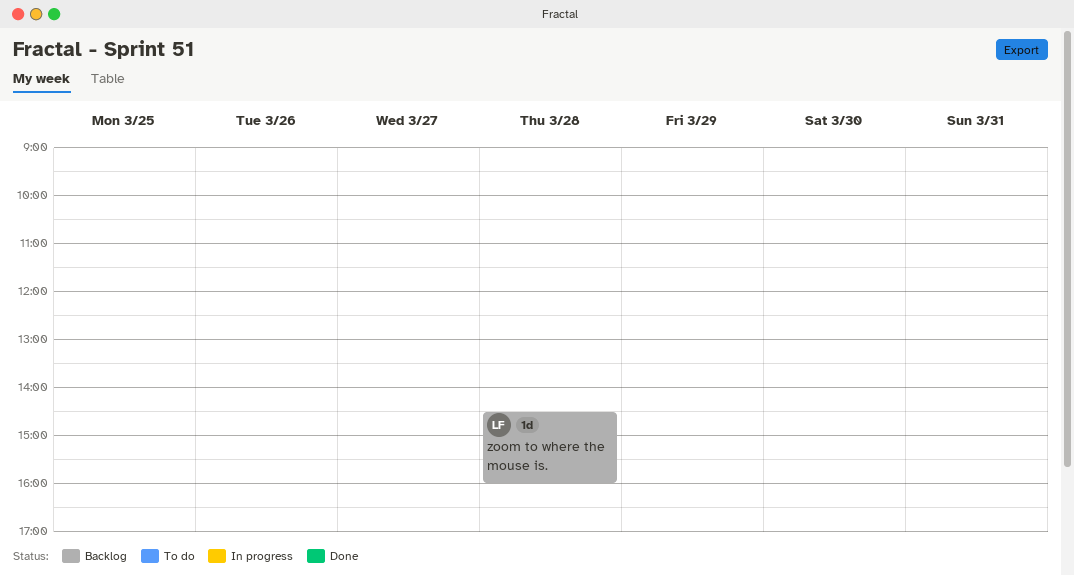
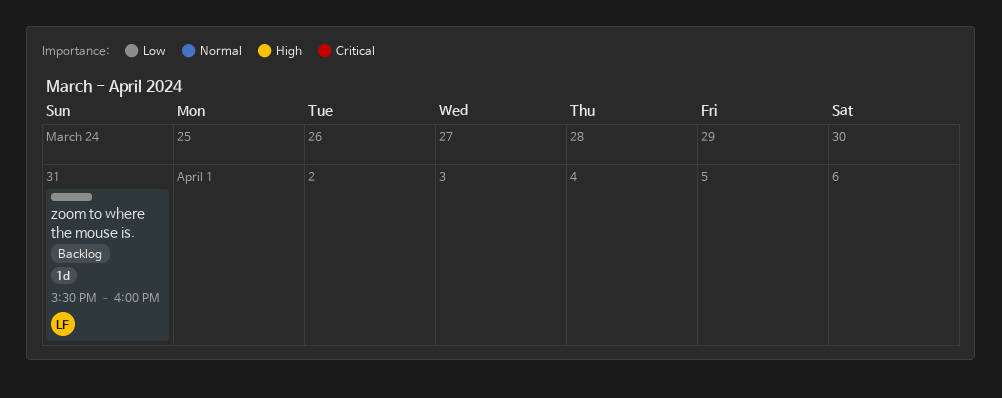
zoom to where the mouse is., day: Mar 28 -> Mar 31
zoom to where the mouse is., begins: 14:30 -> 15:30

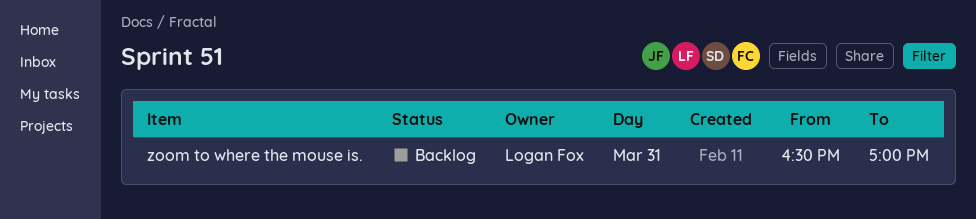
zoom to where the mouse is., begins: 15:30 -> 16:30
zoom to where the mouse is., ends: 16:00 -> 17:00

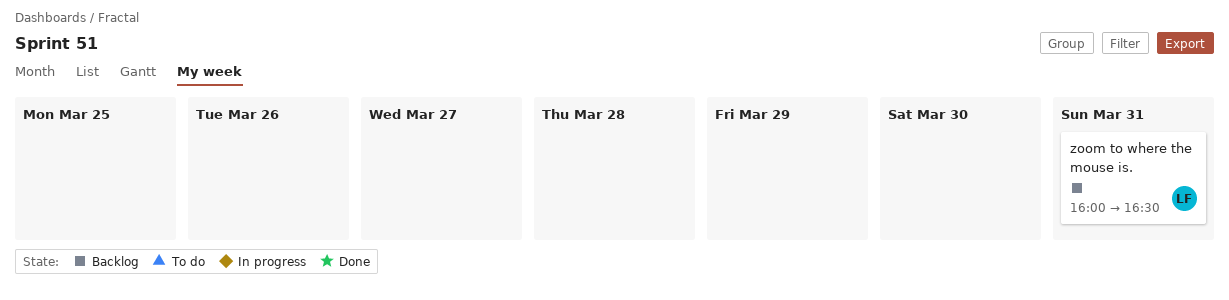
zoom to where the mouse is., begins: 16:30 -> 16:00
zoom to where the mouse is., ends: 17:00 -> 16:30

